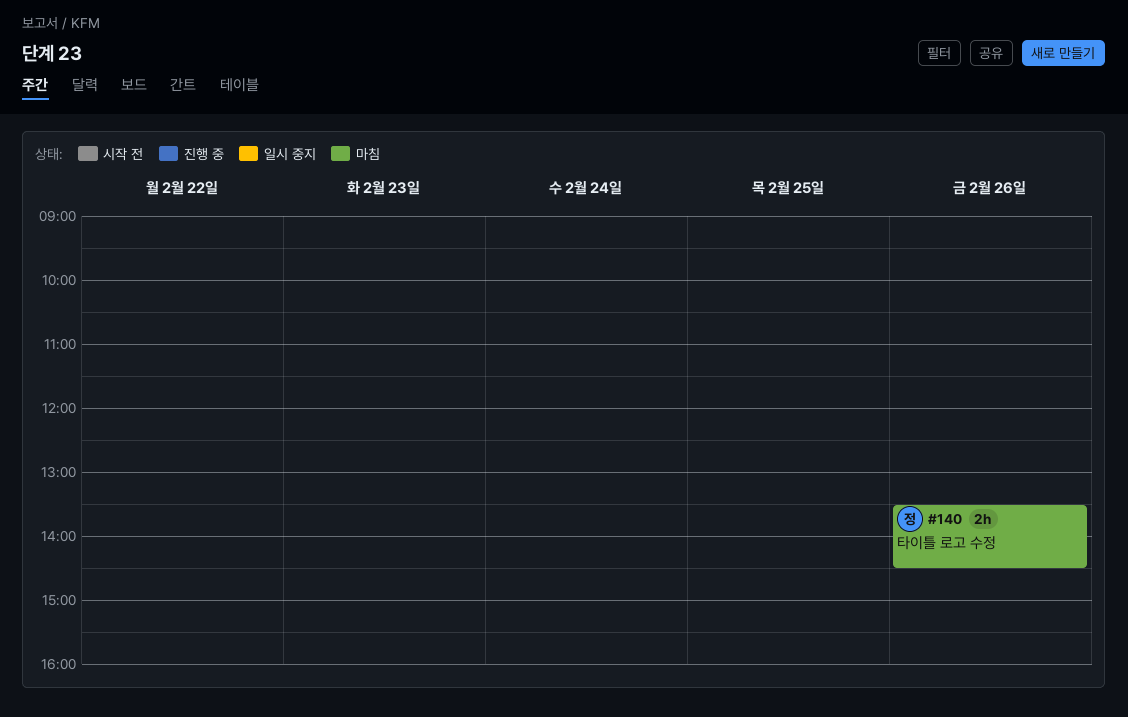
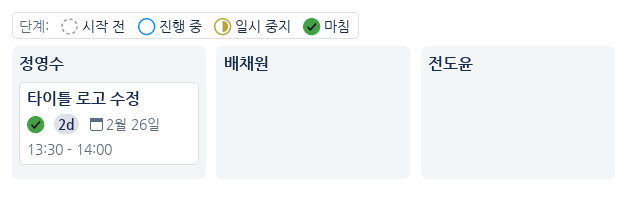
타이틀 로고 수정, estimate: 2h -> 2d
타이틀 로고 수정, ends: 14:30 -> 14:00

